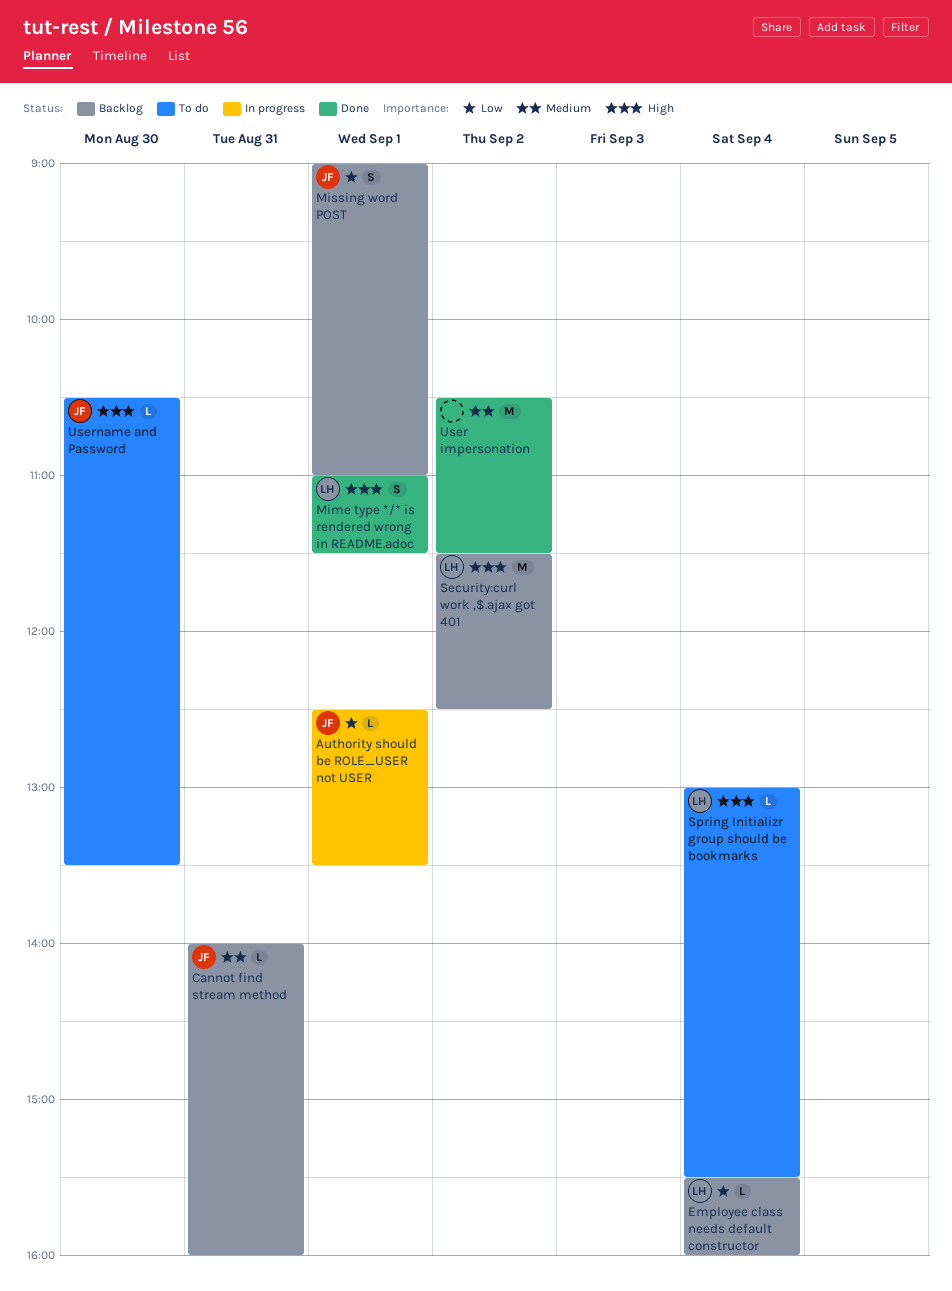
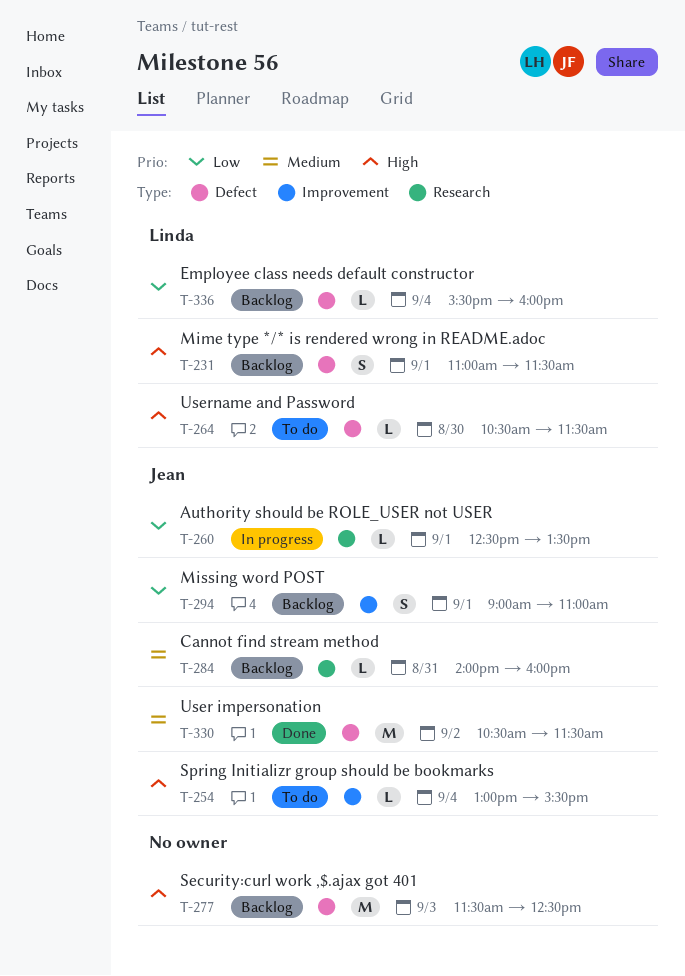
Mime type */* is rendered wrong in README.adoc, status: Done -> Backlog
Security:curl work ,$.ajax got 401, owner: Linda -> none
Security:curl work ,$.ajax got 401, day: Sep 2 -> Sep 3
Spring Initializr group should be bookmarks, owner: Linda -> Jean
User impersonation, owner: none -> Jean
Username and Password, owner: Jean -> Linda
Username and Password, ends: 13:30 -> 11:30

